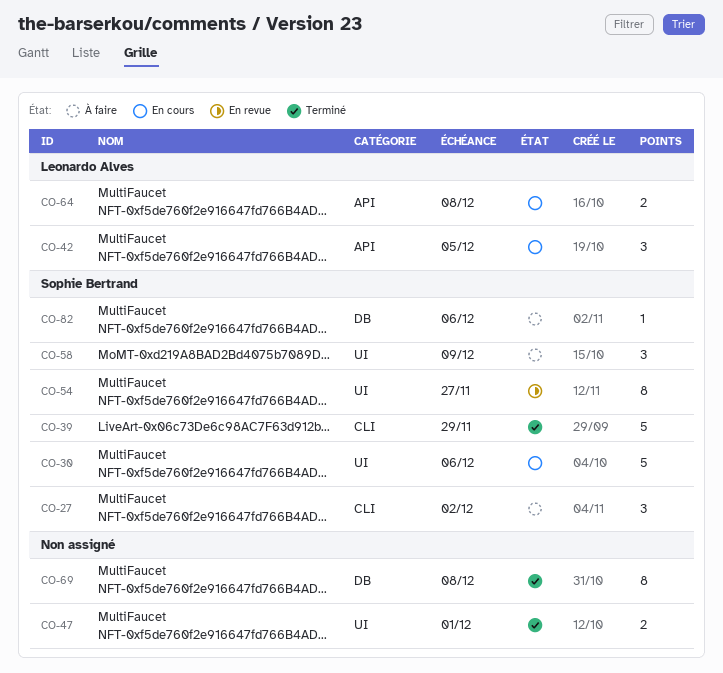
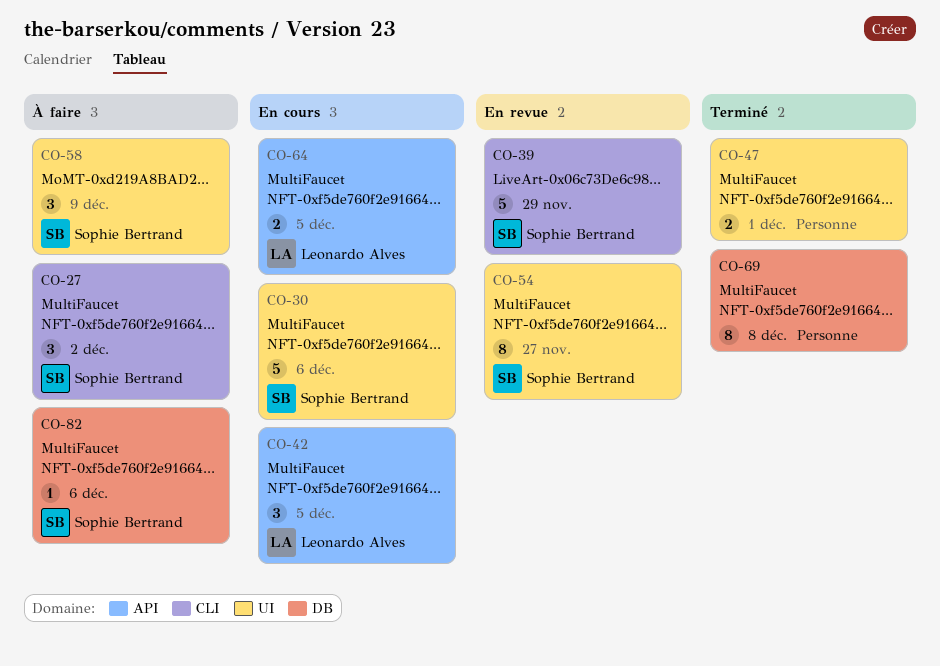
CO-39, status: Terminé -> En revue
CO-64, due: Dec 8 -> Dec 5

